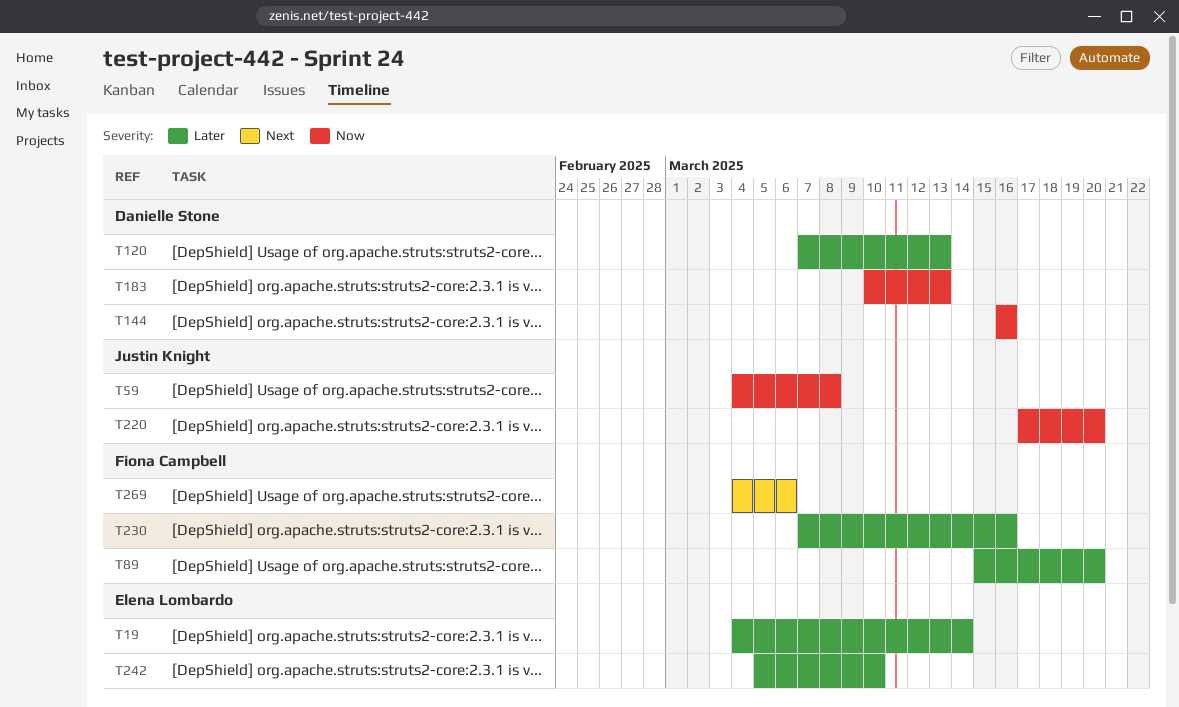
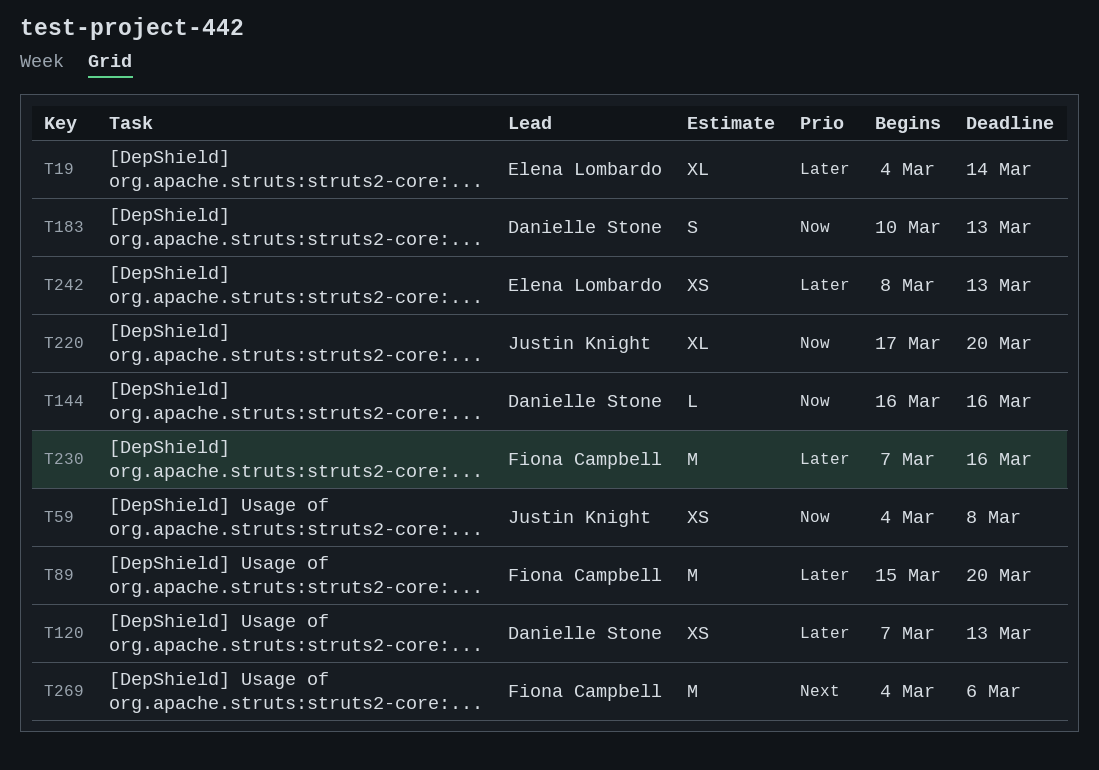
T242, start: Mar 5 -> Mar 8
T242, due: Mar 10 -> Mar 13

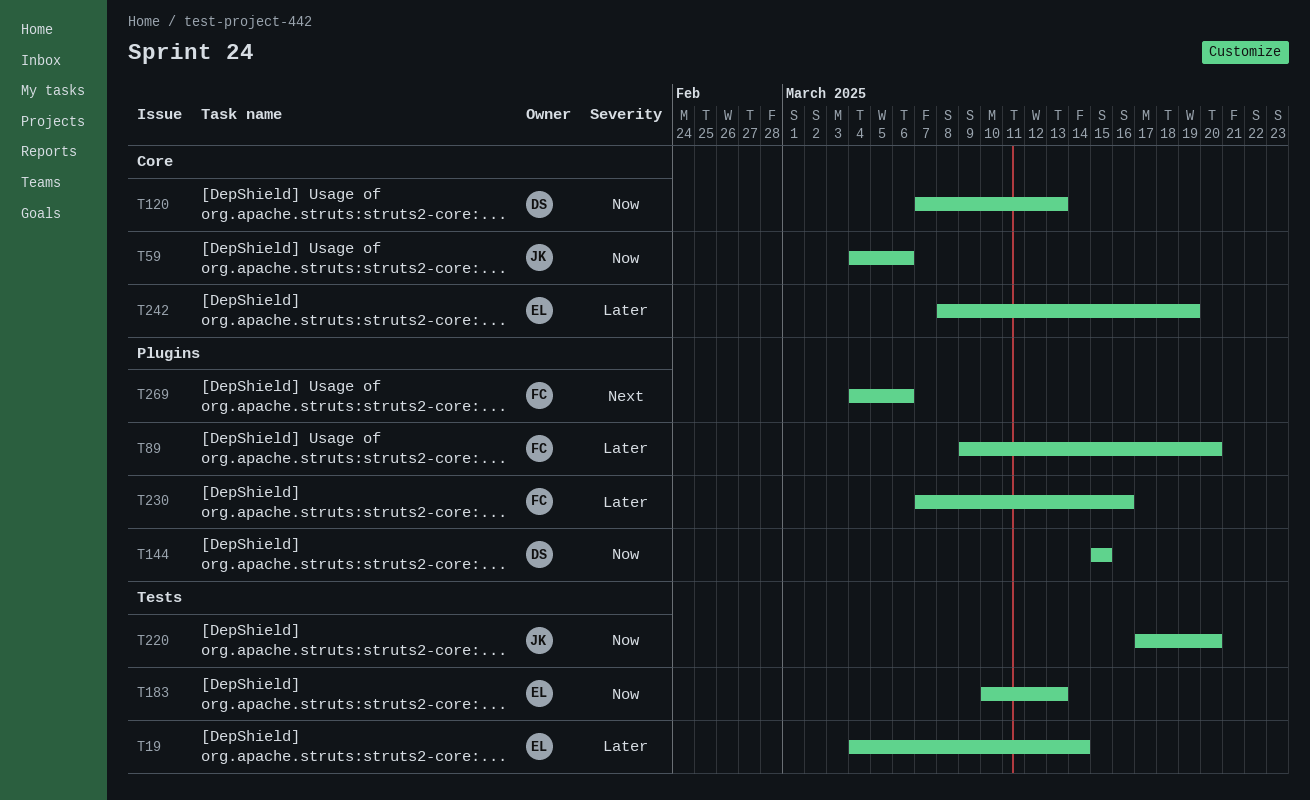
T59, due: Mar 8 -> Mar 6
T89, start: Mar 15 -> Mar 9
T120, priority: Later -> Now
T144, start: Mar 16 -> Mar 15
T144, due: Mar 16 -> Mar 15
T183, owner: Danielle Stone -> Elena Lombardo
T242, due: Mar 13 -> Mar 19

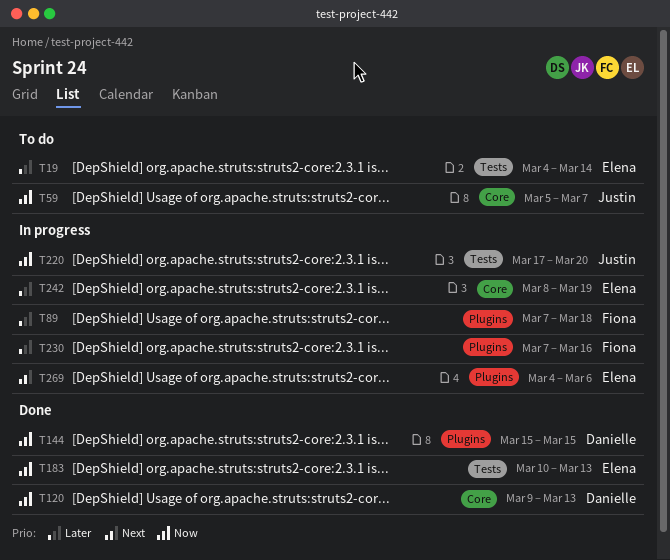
T59, start: Mar 4 -> Mar 5
T59, due: Mar 6 -> Mar 7
T89, start: Mar 9 -> Mar 7
T89, due: Mar 20 -> Mar 18
T120, start: Mar 7 -> Mar 9
T269, owner: Fiona -> Elena

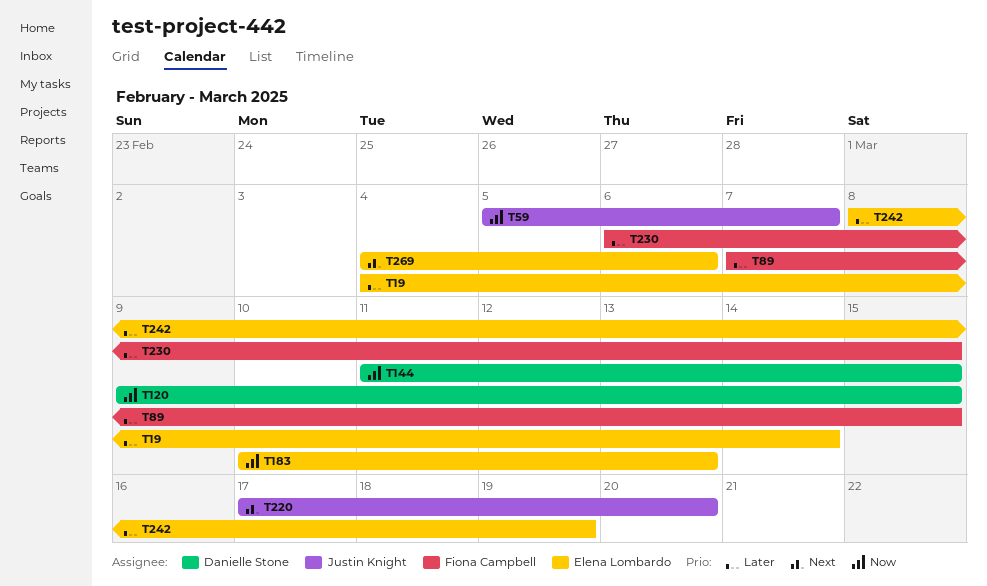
T89, due: Mar 18 -> Mar 15
T120, due: Mar 13 -> Mar 15
T144, start: Mar 15 -> Mar 11
T220, priority: Now -> Next
T230, start: Mar 7 -> Mar 6
T230, due: Mar 16 -> Mar 15

